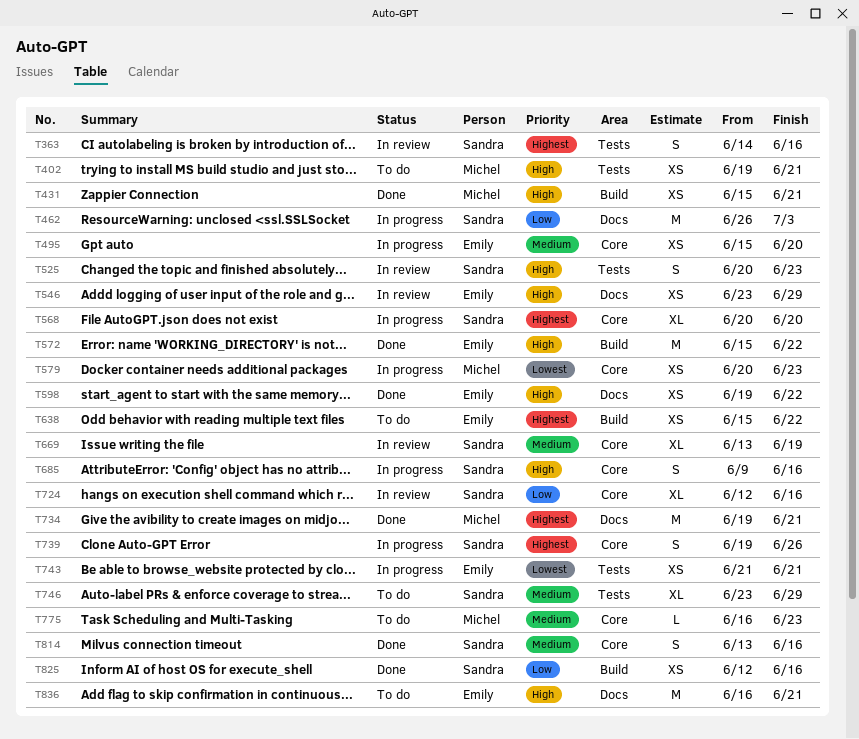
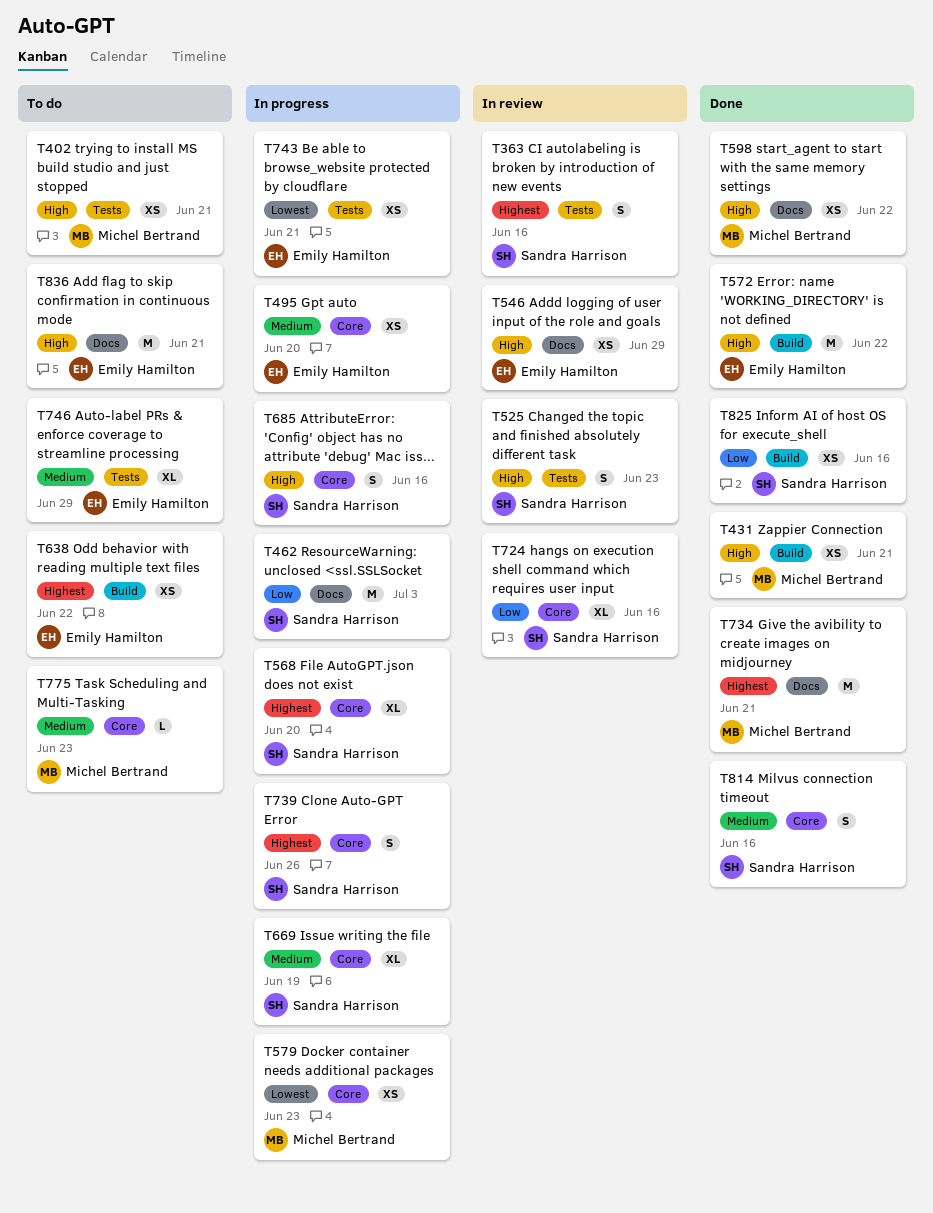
T598, owner: Emily Hamilton -> Michel Bertrand
T669, status: In review -> In progress
T746, owner: Sandra Harrison -> Emily Hamilton

